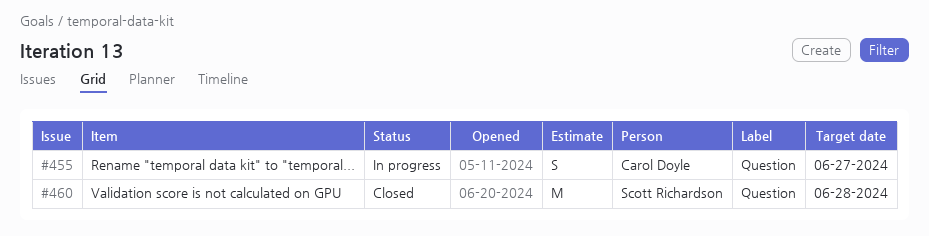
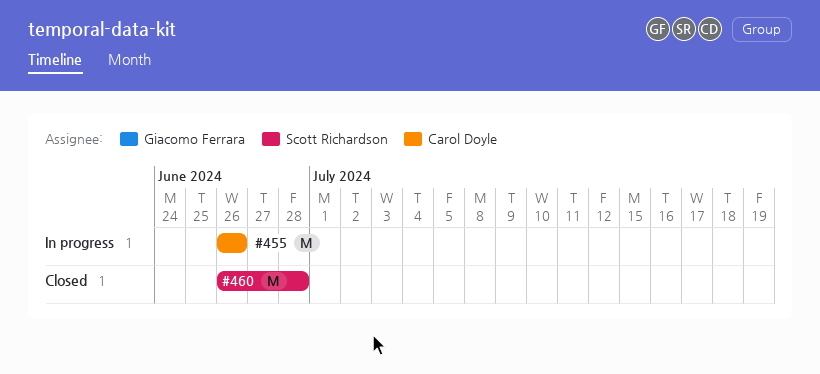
#455, estimate: S -> M
#455, due: Jun 27 -> Jun 26

